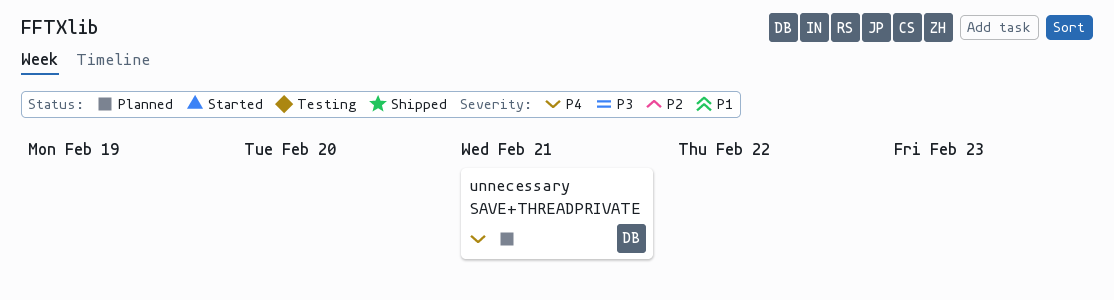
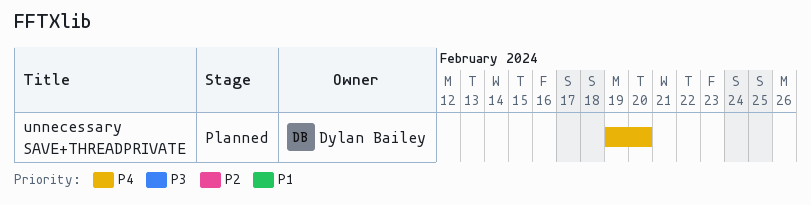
unnecessary SAVE+THREADPRIVATE, due: Feb 21 -> Feb 20

